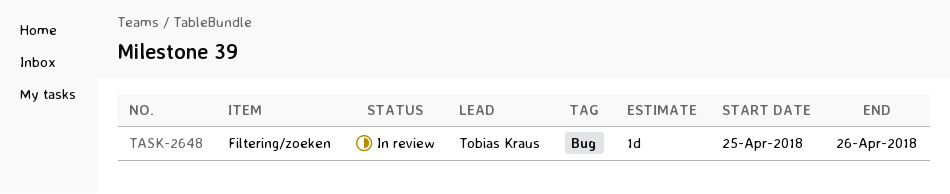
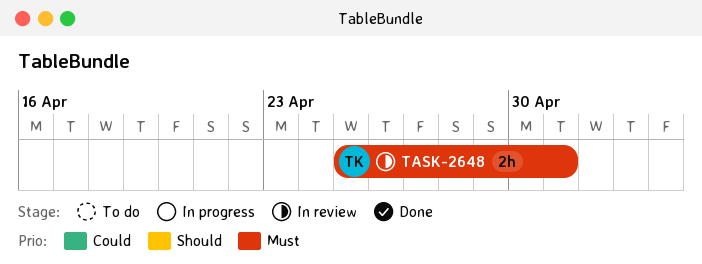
TASK-2648, estimate: 1d -> 2h
TASK-2648, due: Apr 26 -> May 1

